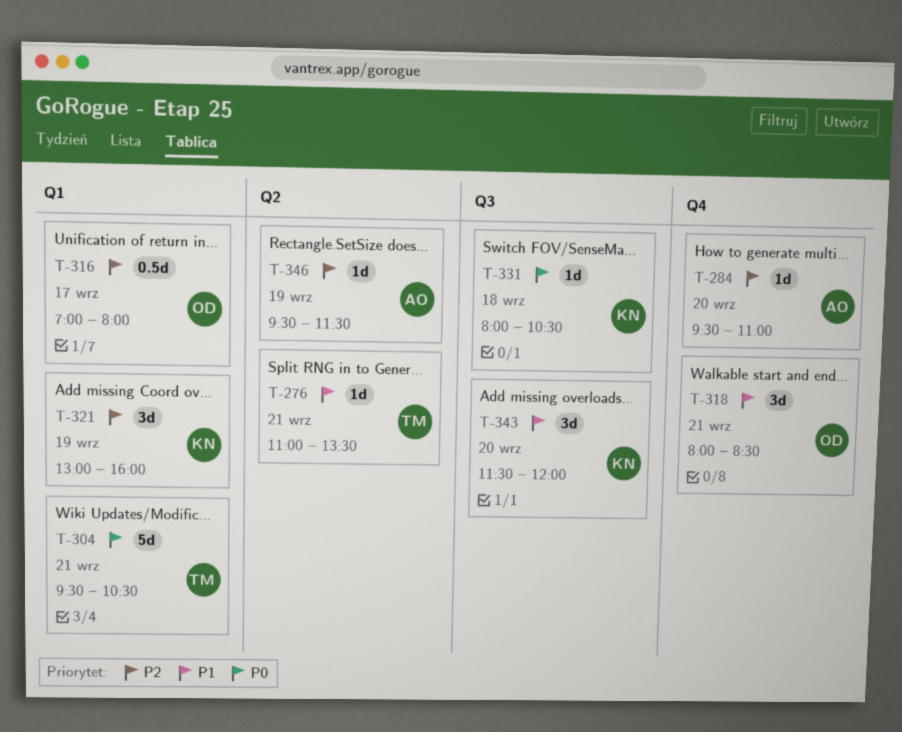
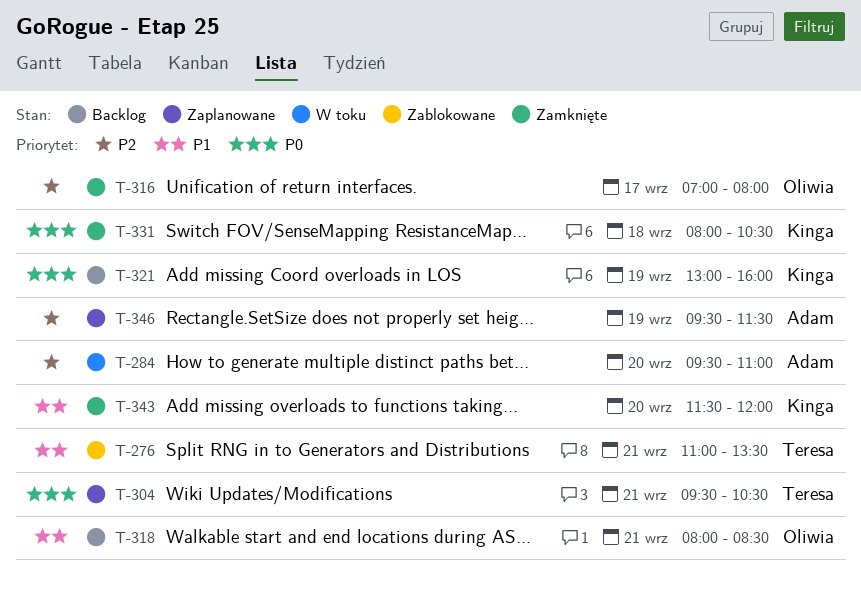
T-321, priority: P2 -> P0

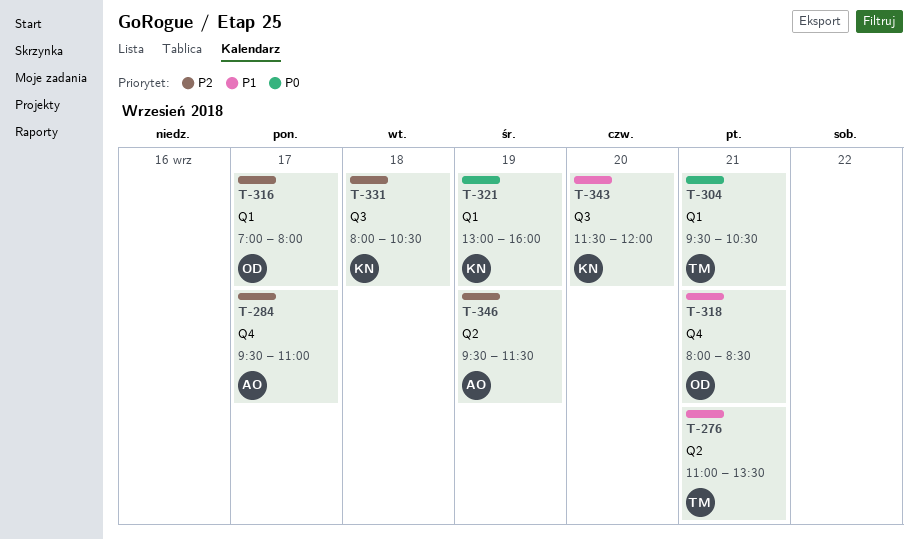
T-284, day: Sep 20 -> Sep 17
T-331, priority: P0 -> P2

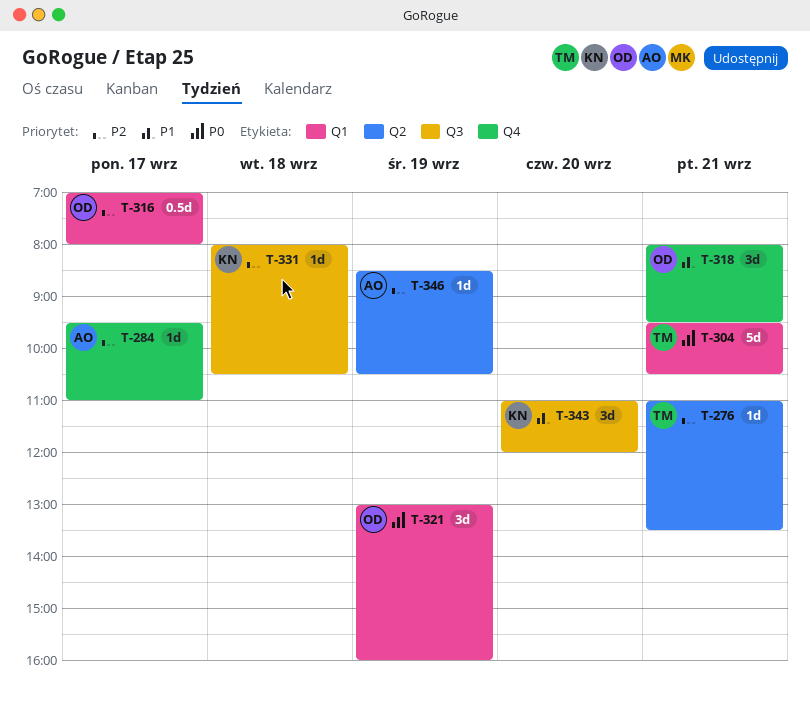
T-276, priority: P1 -> P2
T-318, ends: 08:30 -> 09:30
T-321, owner: KN -> OD
T-343, begins: 11:30 -> 11:00
T-346, begins: 09:30 -> 08:30
T-346, ends: 11:30 -> 10:30

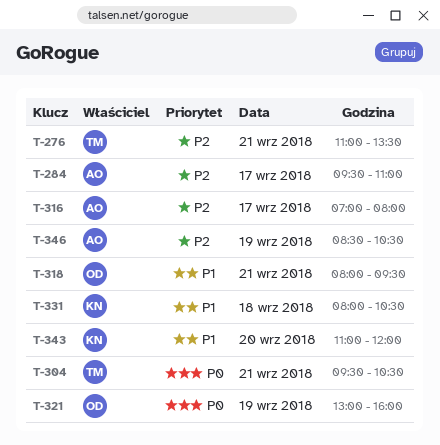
T-316, owner: OD -> AO
T-331, priority: P2 -> P1

